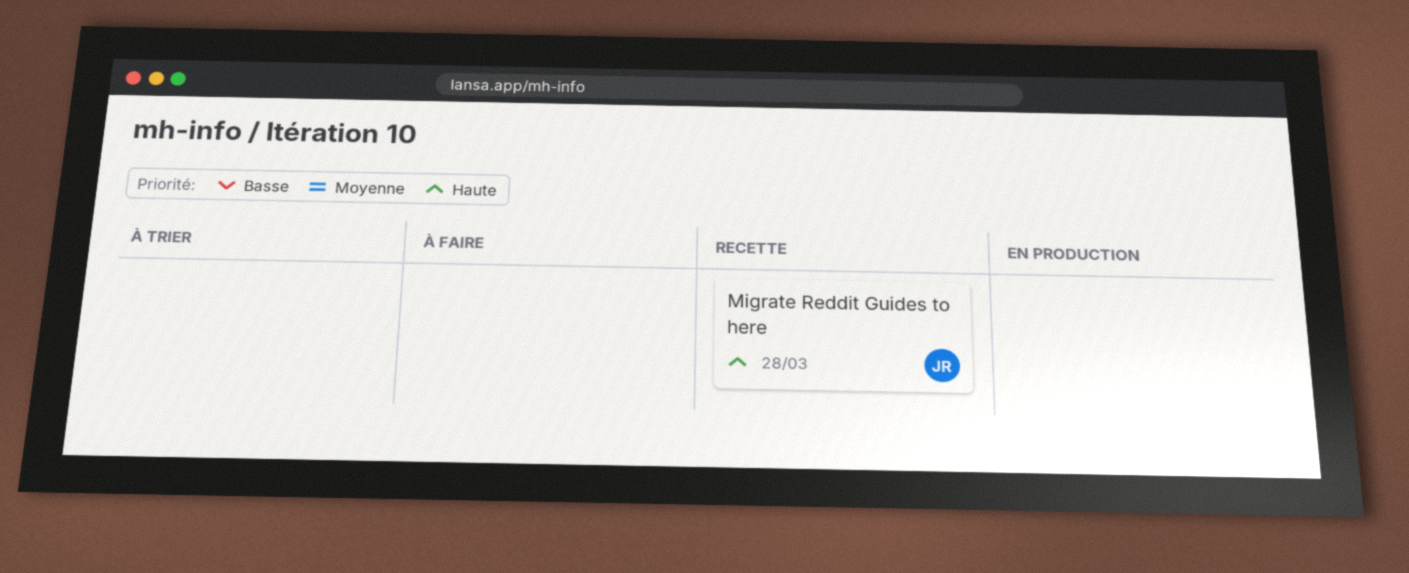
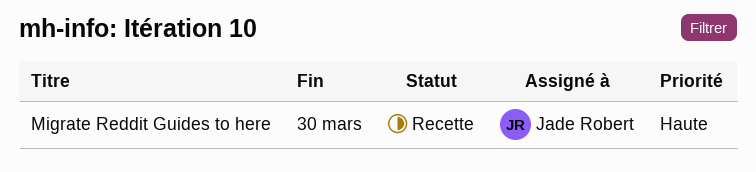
Migrate Reddit Guides to here, due: Mar 28 -> Mar 30

